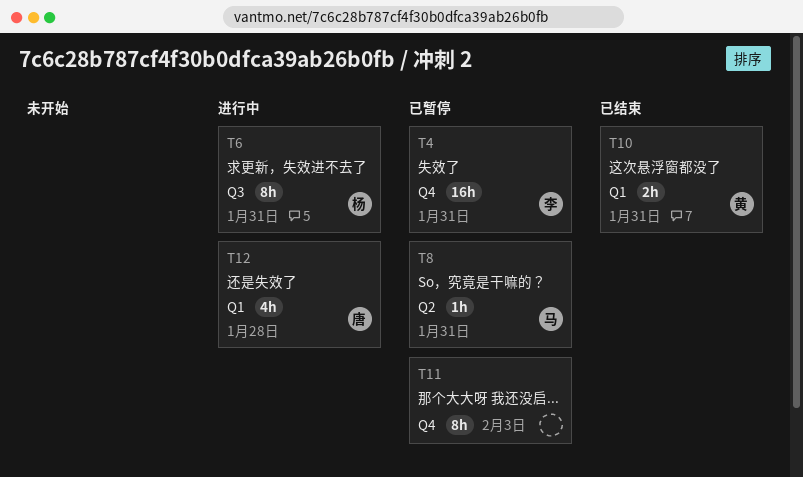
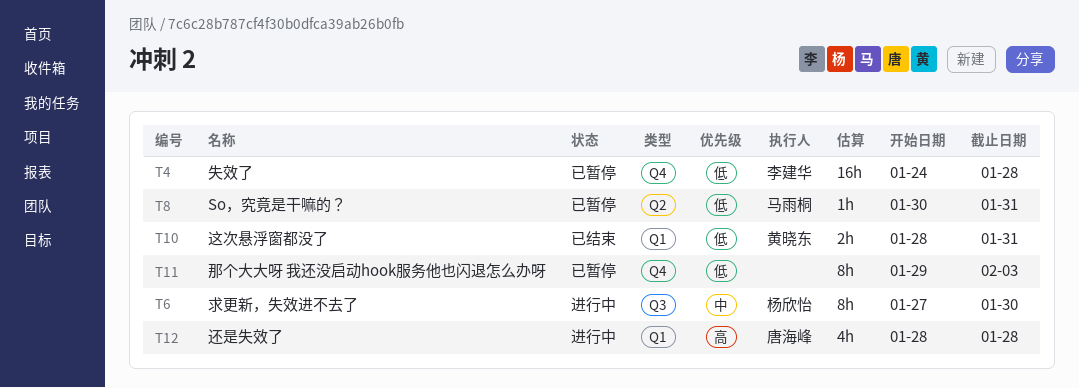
T4, due: Jan 31 -> Jan 28
T6, due: Jan 31 -> Jan 30

